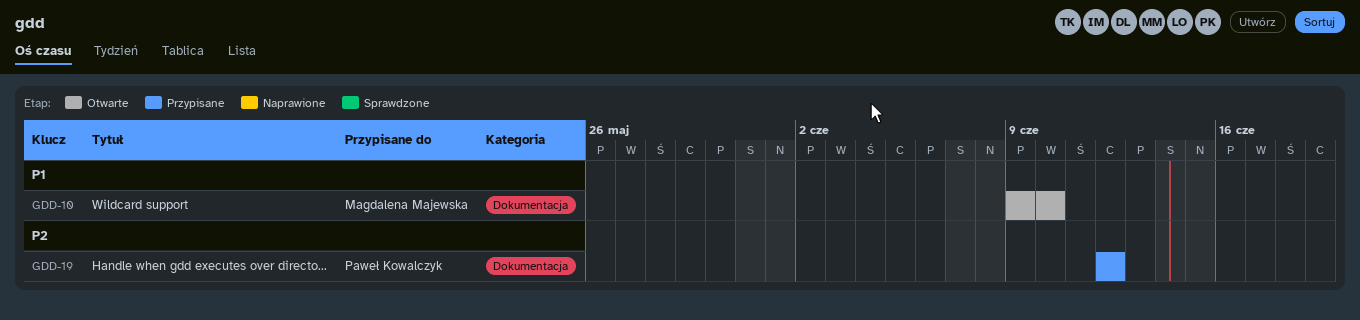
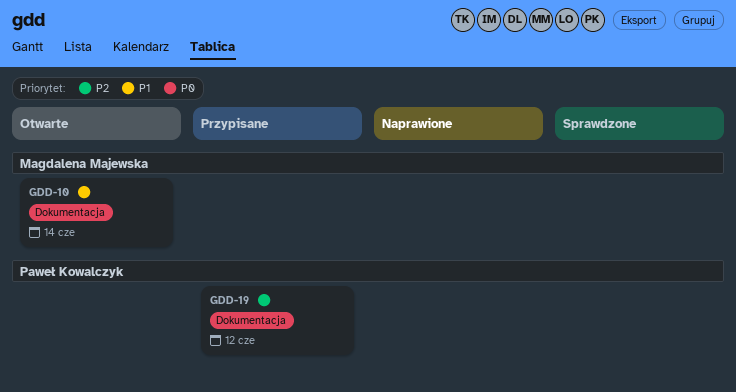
GDD-10, due: Jun 10 -> Jun 14

